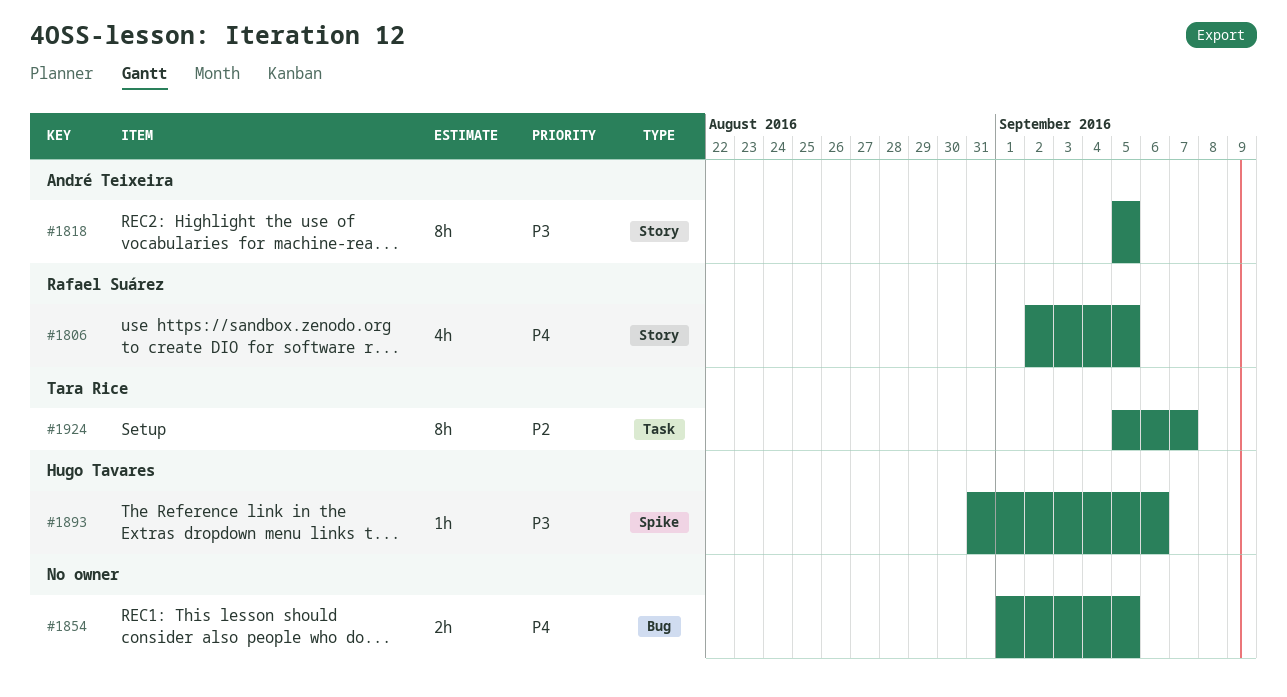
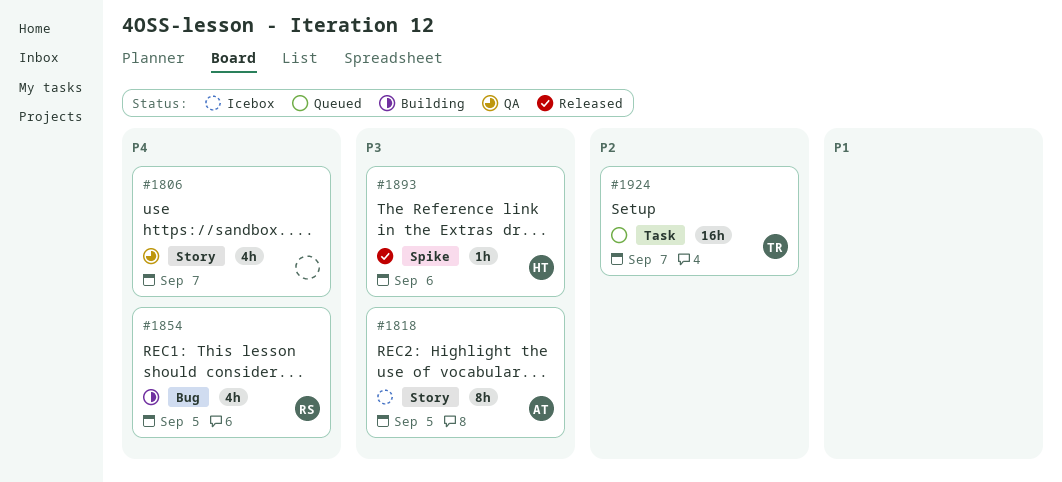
#1806, owner: Rafael Suárez -> none
#1806, due: Sep 5 -> Sep 7
#1854, owner: none -> Rafael Suárez
#1854, estimate: 2h -> 4h
#1924, estimate: 8h -> 16h

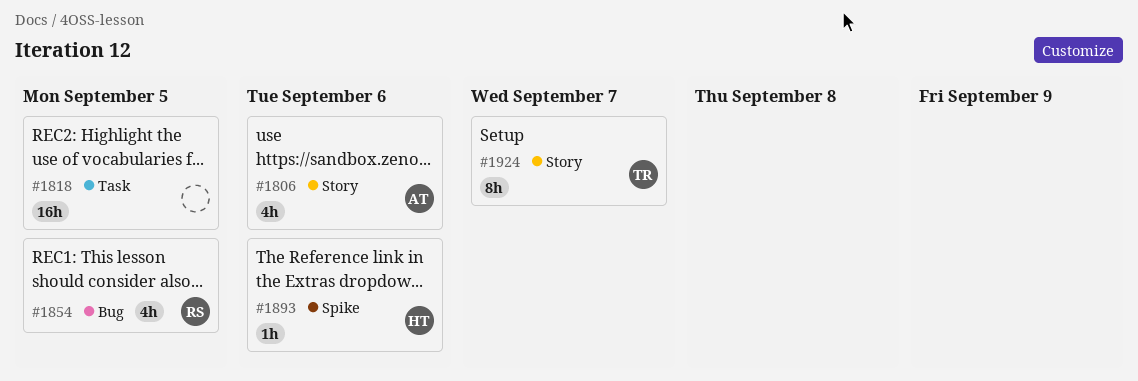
#1806, owner: none -> AT
#1806, due: Sep 7 -> Sep 6
#1818, owner: AT -> none
#1818, label: Story -> Task
#1818, estimate: 8h -> 16h
#1924, label: Task -> Story
#1924, estimate: 16h -> 8h

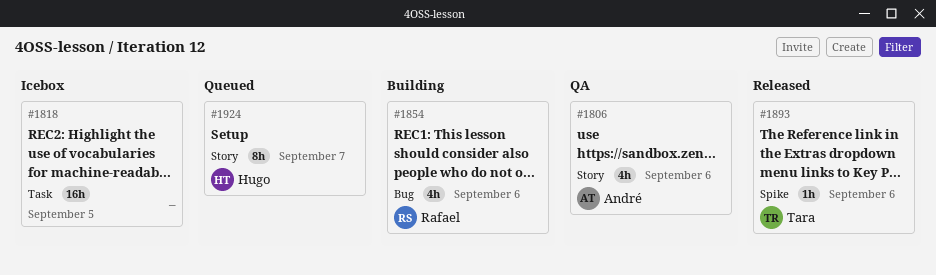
#1854, due: Sep 5 -> Sep 6
#1893, owner: Hugo -> Tara
#1924, owner: Tara -> Hugo

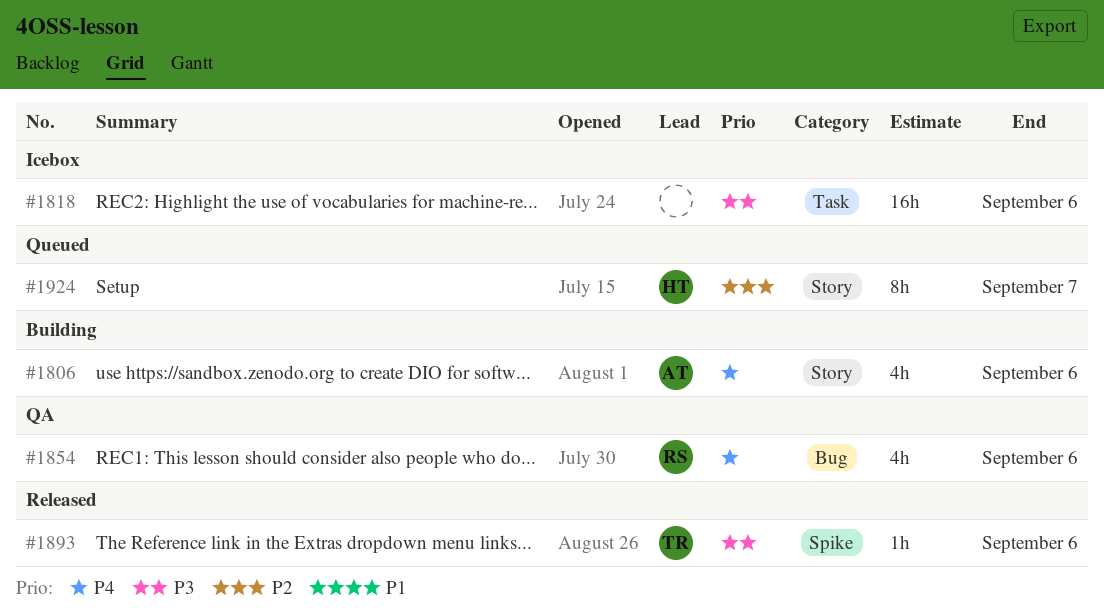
#1806, status: QA -> Building
#1818, due: Sep 5 -> Sep 6
#1854, status: Building -> QA

